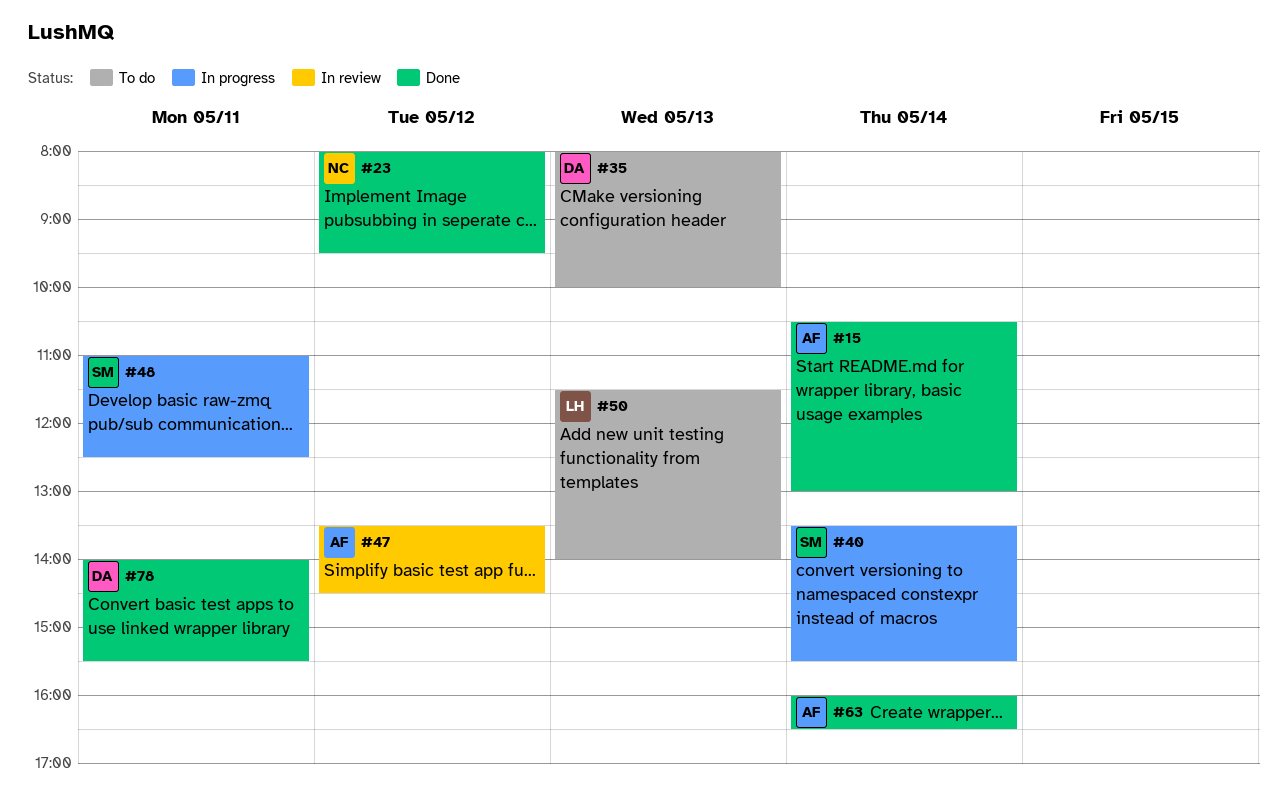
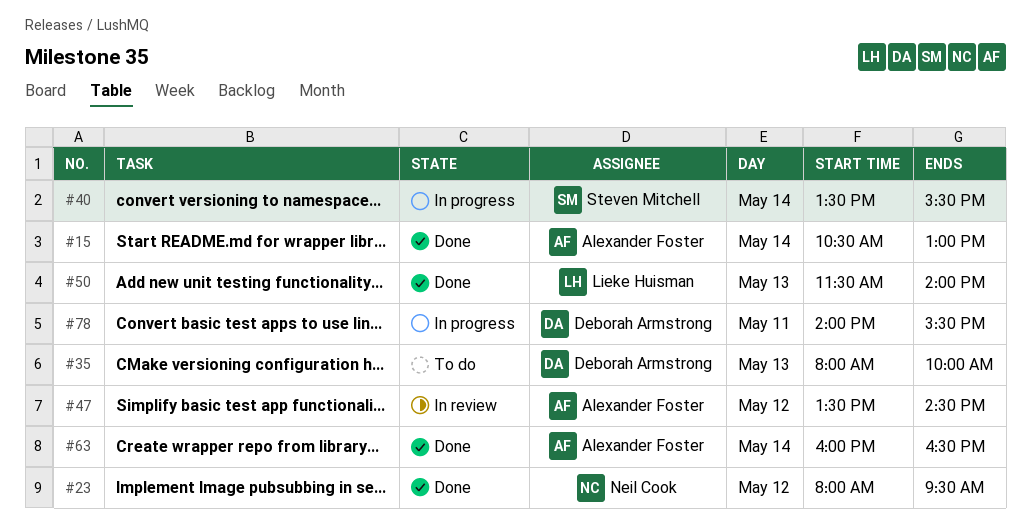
#48: present -> none
#50, status: To do -> Done
#78, status: Done -> In progress

